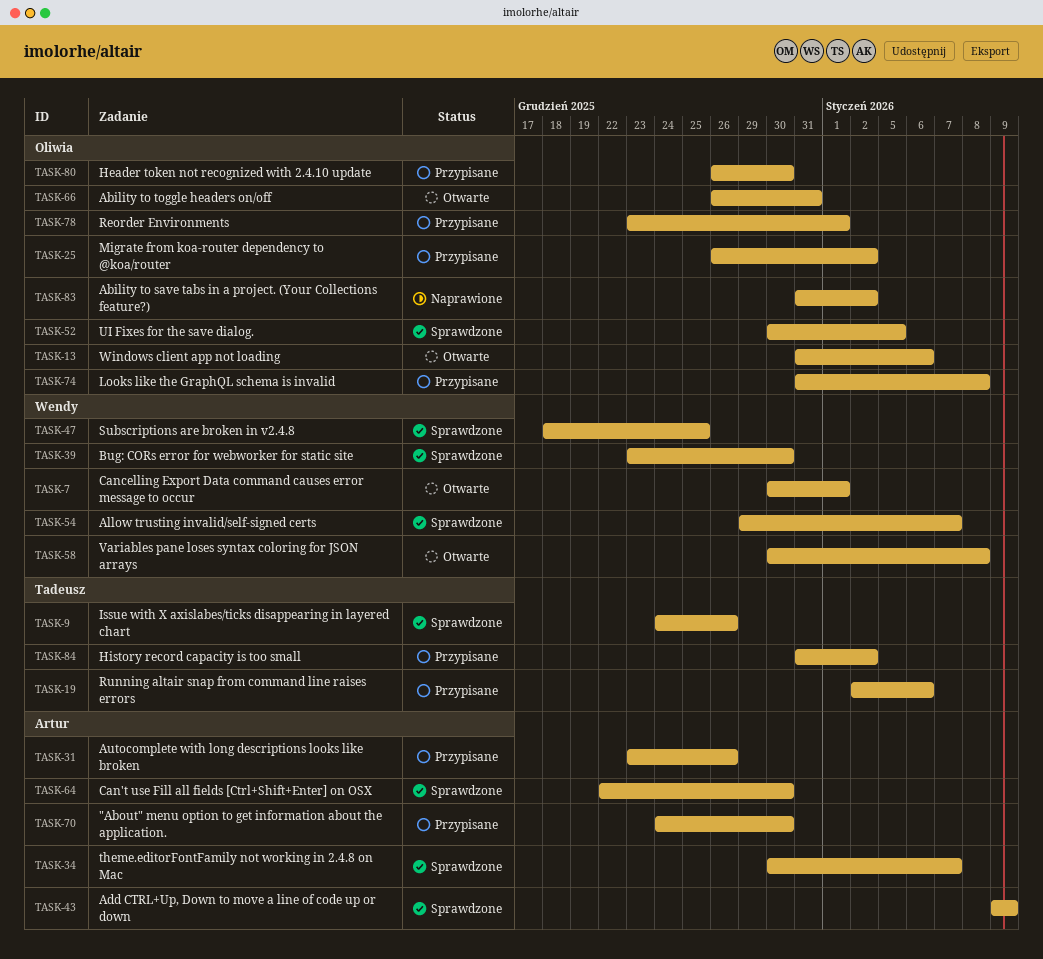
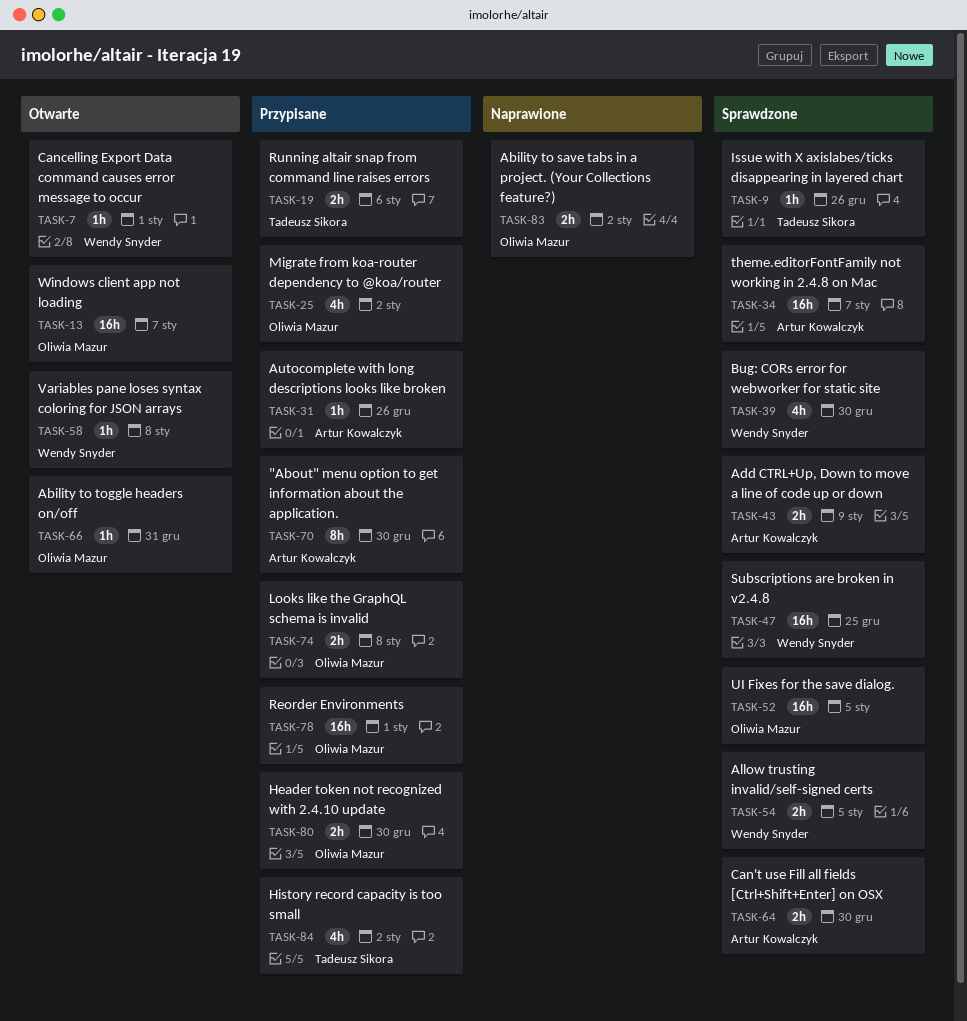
TASK-13, due: Jan 6 -> Jan 7
TASK-54, due: Jan 7 -> Jan 5

